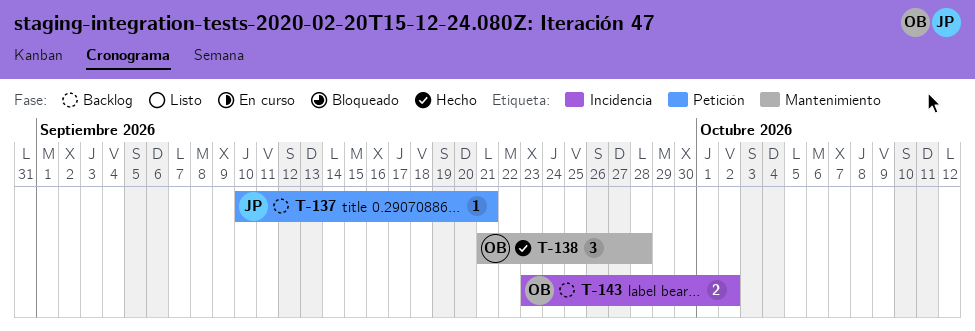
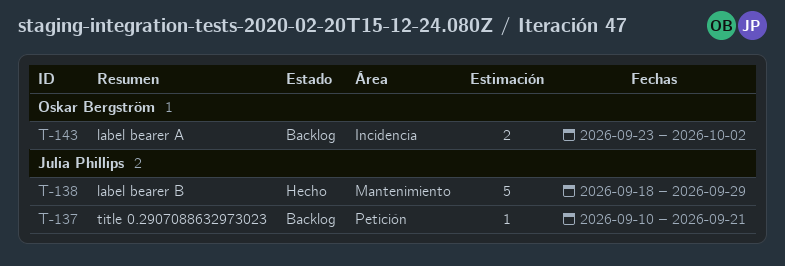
T-138, owner: Oskar Bergström -> Julia Phillips
T-138, estimate: 3 -> 5
T-138, start: Sep 21 -> Sep 18
T-138, due: Sep 28 -> Sep 29

